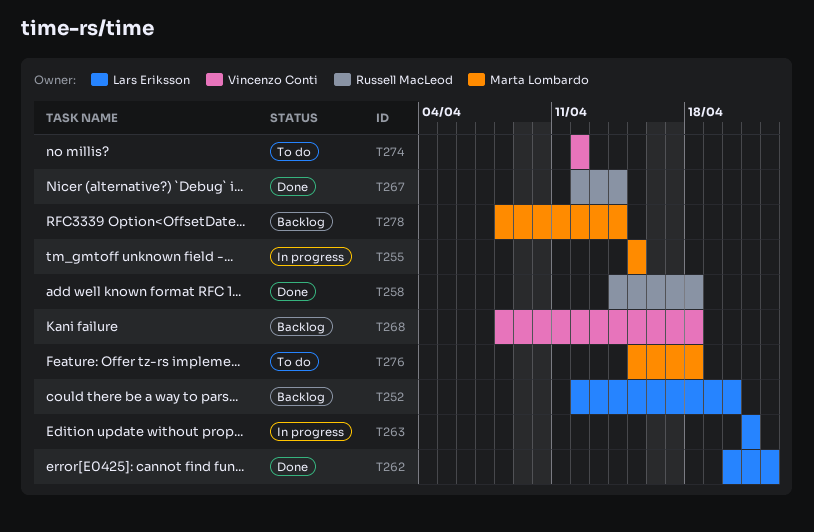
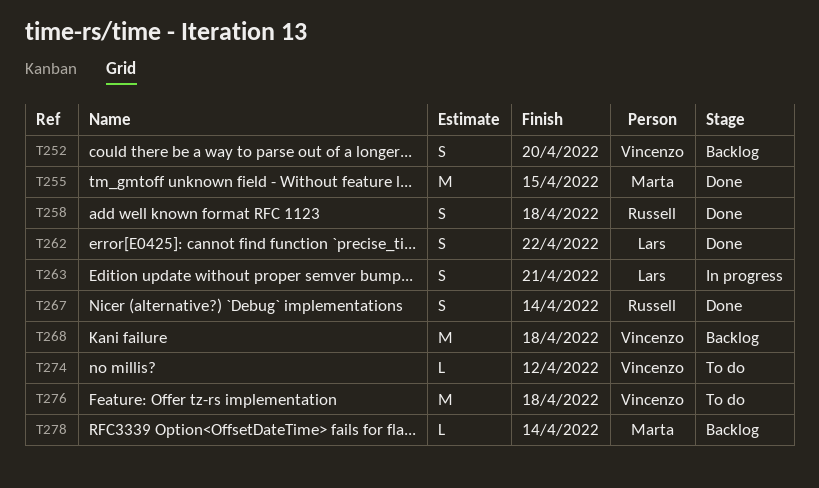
T252, owner: Lars Eriksson -> Vincenzo Conti
T255, status: In progress -> Done
T276, owner: Marta Lombardo -> Vincenzo Conti

